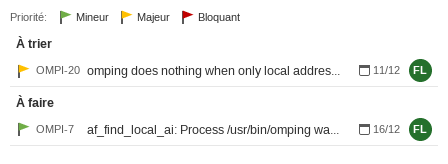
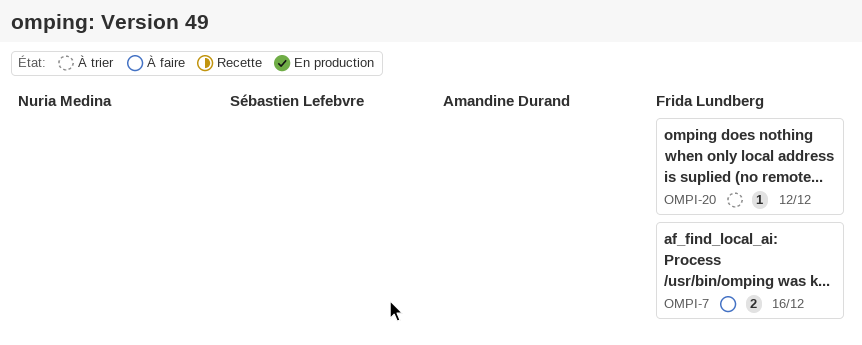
OMPI-20, due: Dec 11 -> Dec 12

